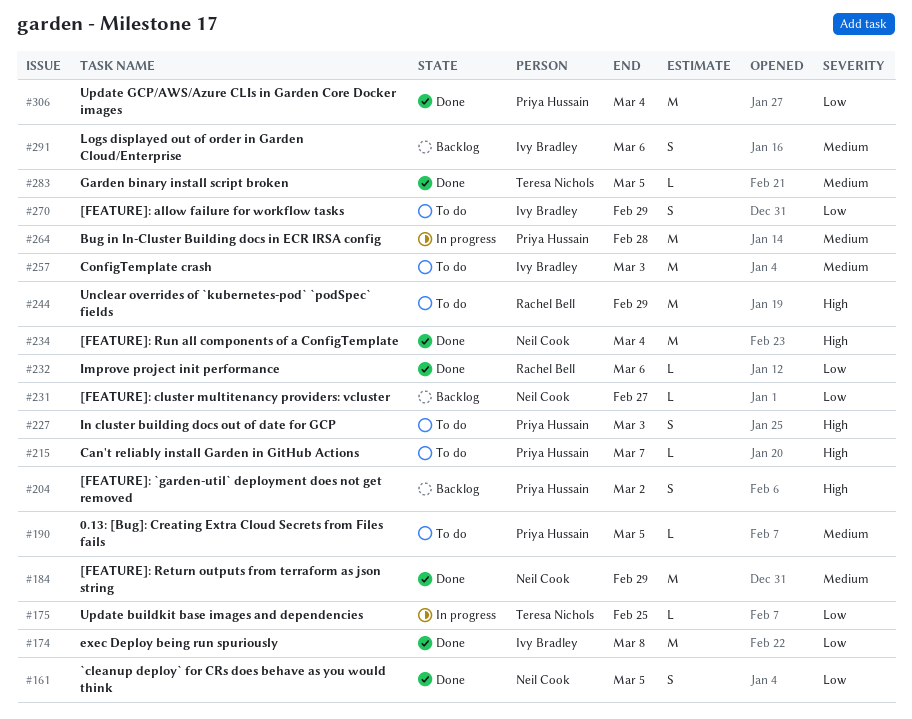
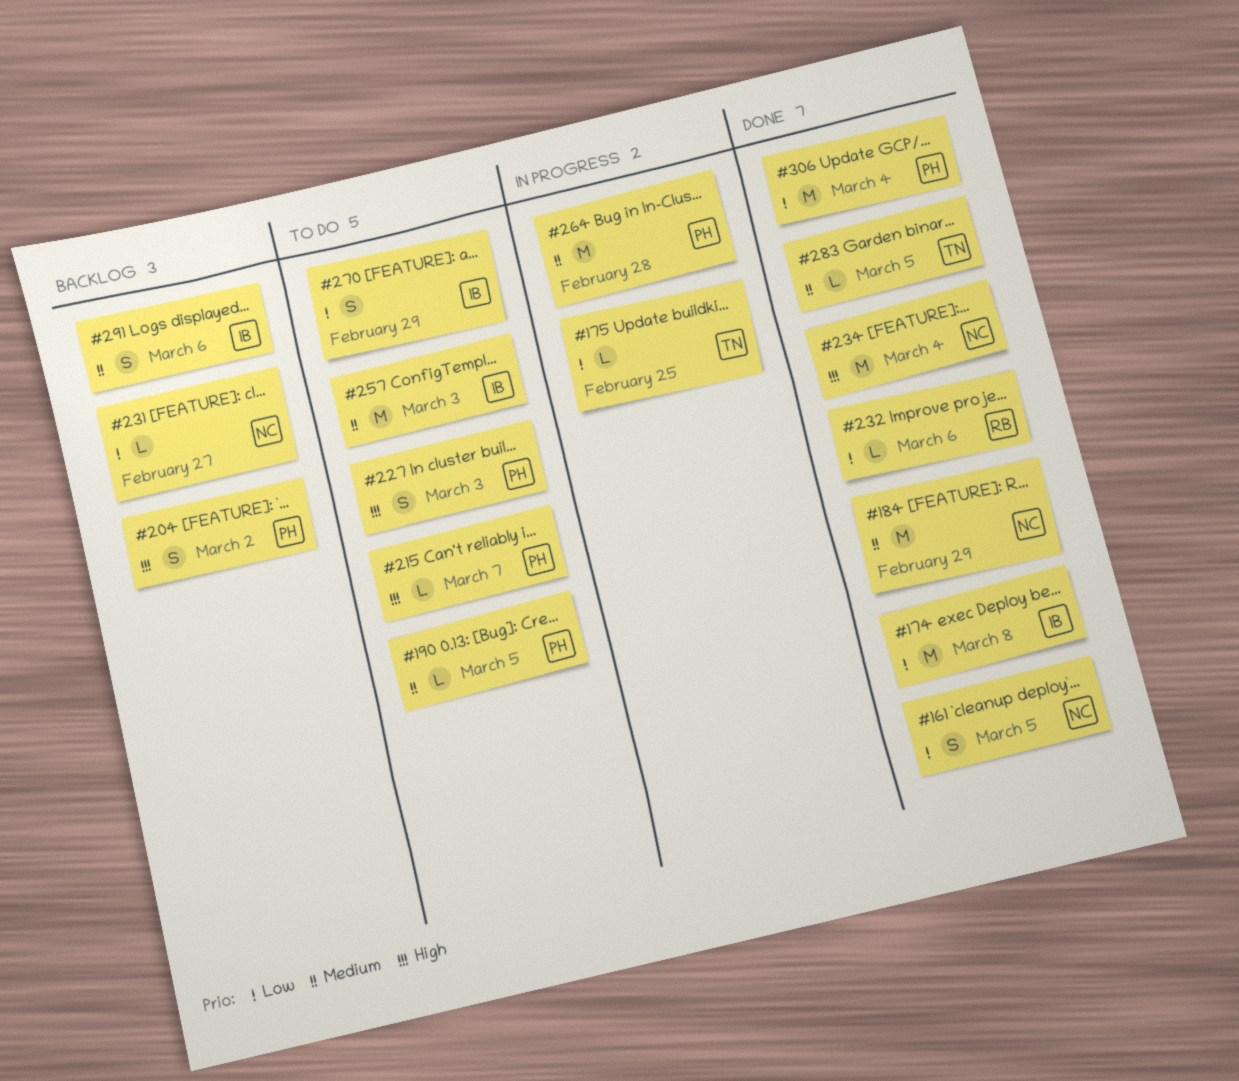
#244: present -> none

